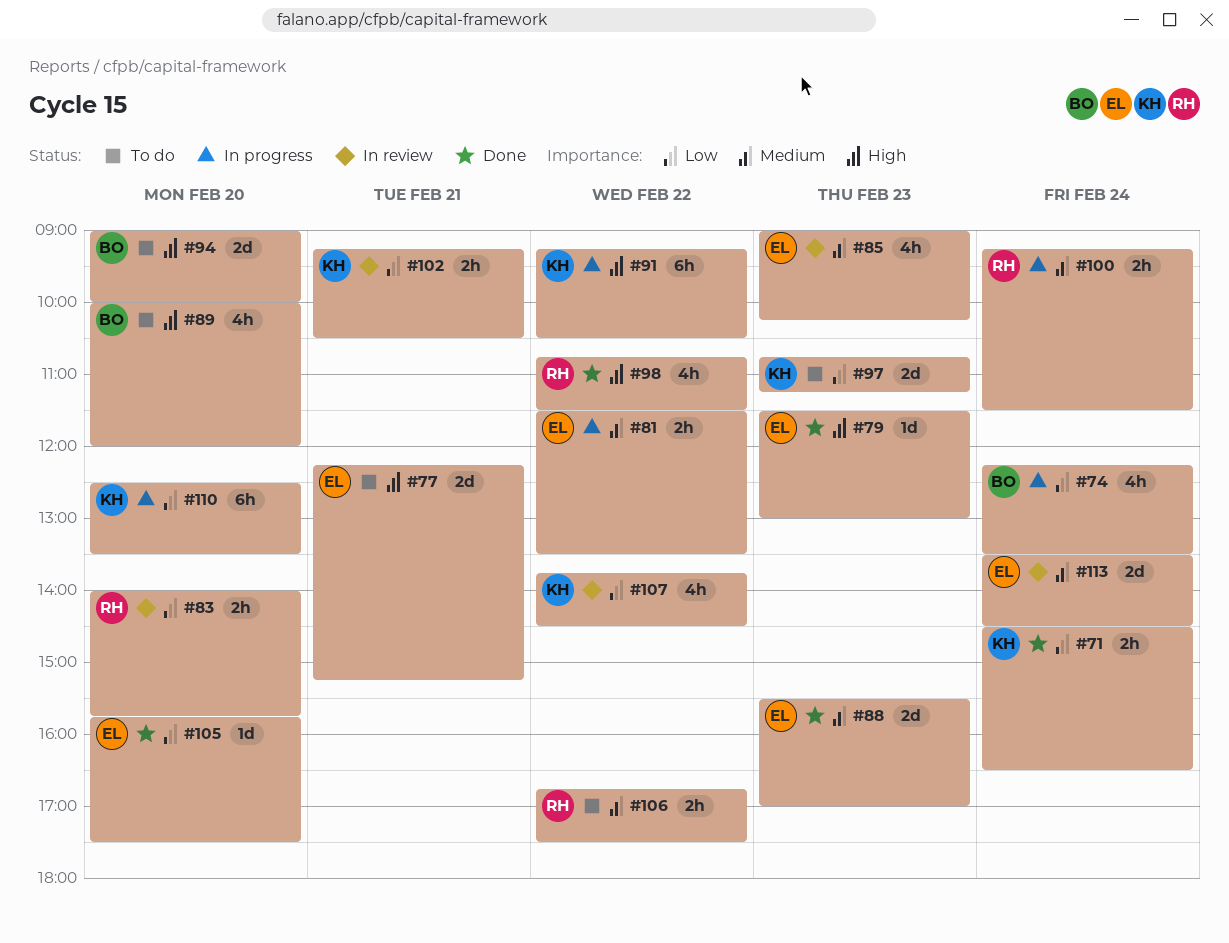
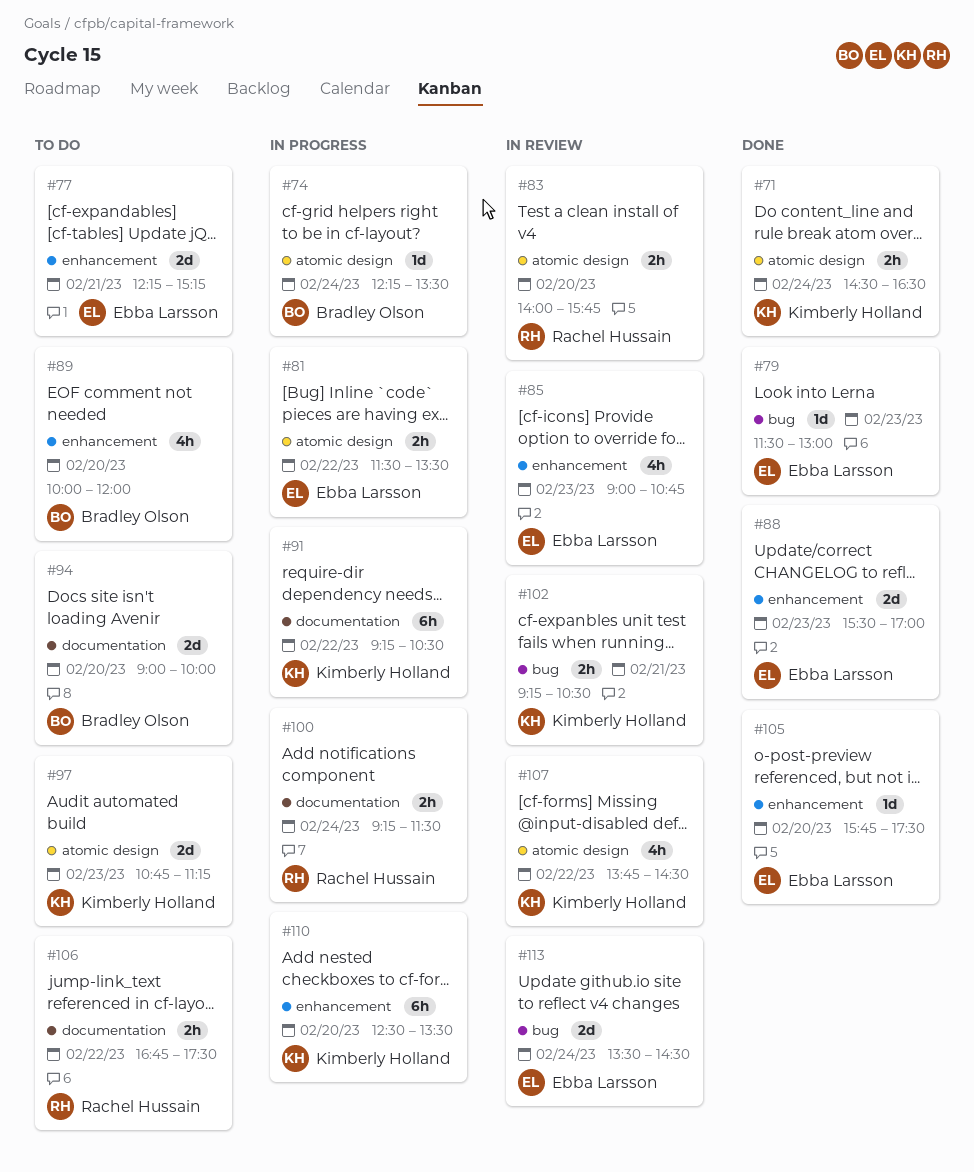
#74, estimate: 4h -> 1d
#85, ends: 10:15 -> 10:45
#98: present -> none

